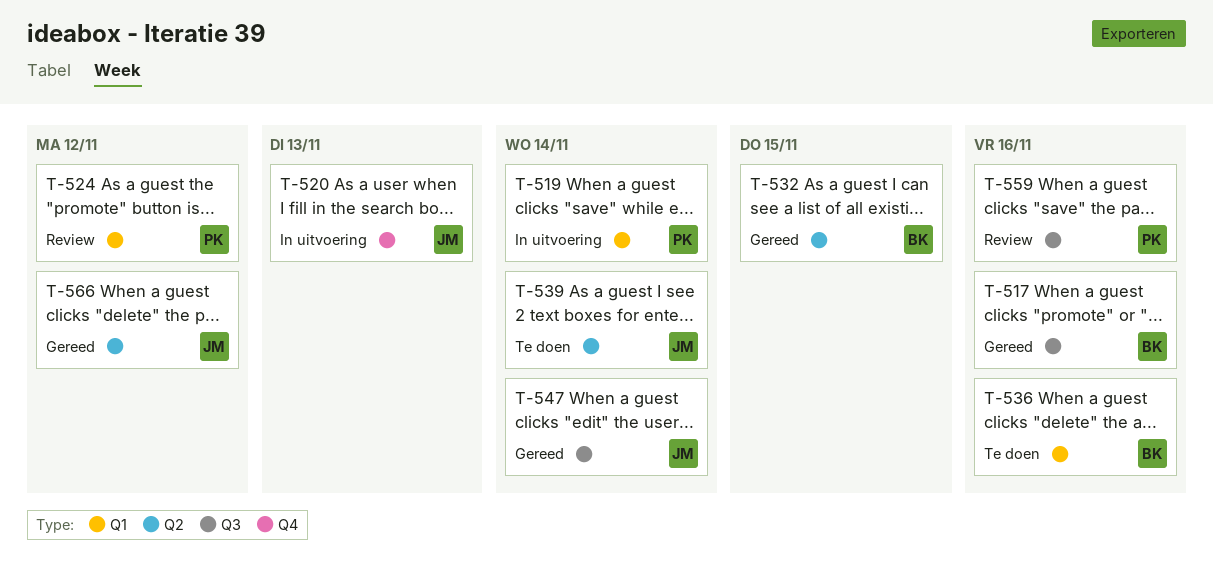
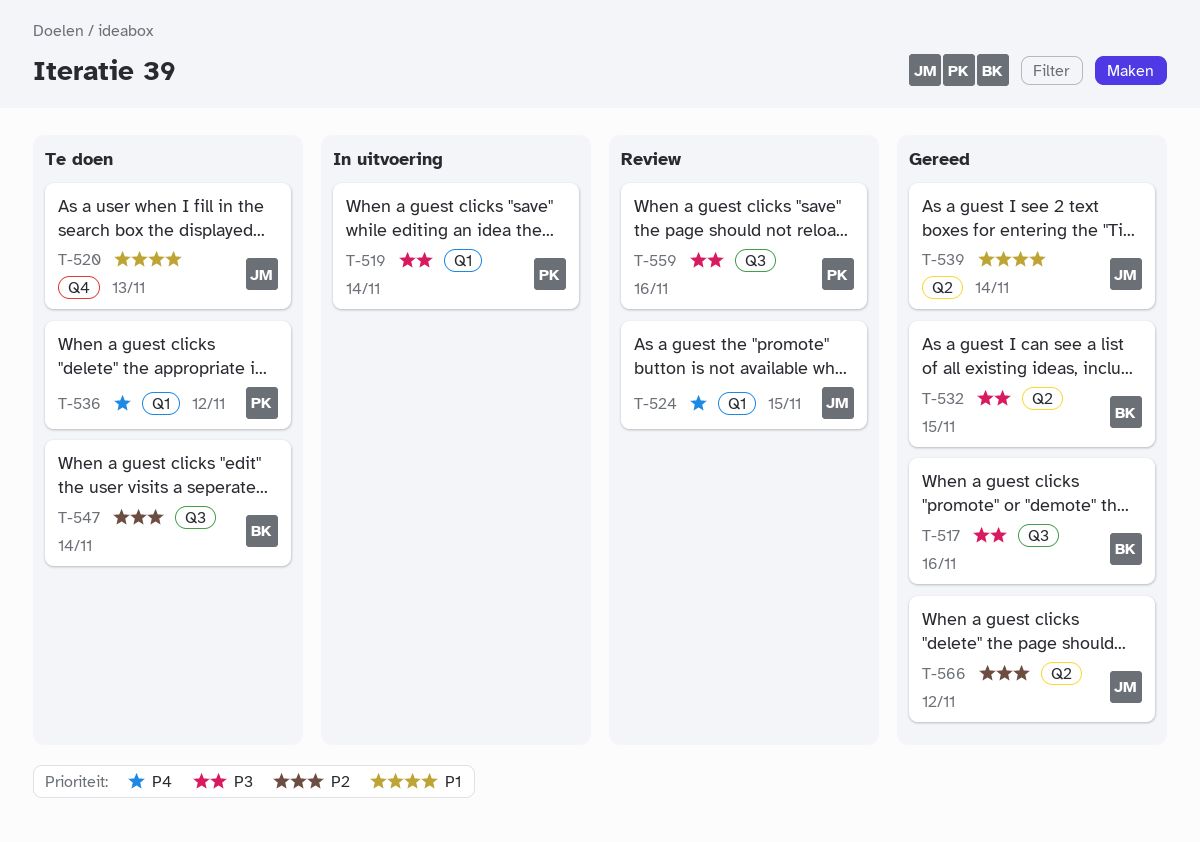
T-520, status: In uitvoering -> Te doen
T-524, owner: PK -> JM
T-524, due: Nov 12 -> Nov 15
T-536, owner: BK -> PK
T-536, due: Nov 16 -> Nov 12
T-539, status: Te doen -> Gereed
T-547, status: Gereed -> Te doen
T-547, owner: JM -> BK

